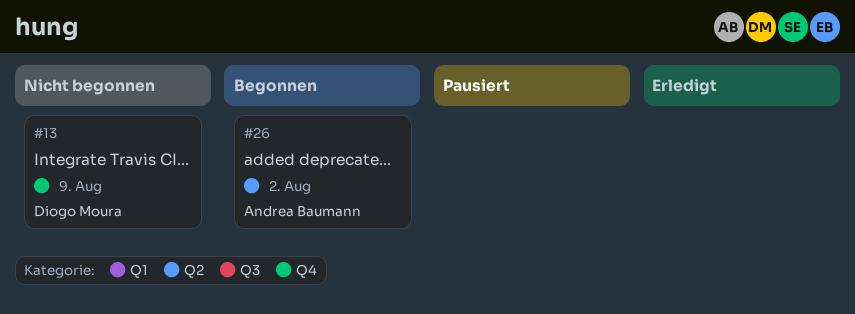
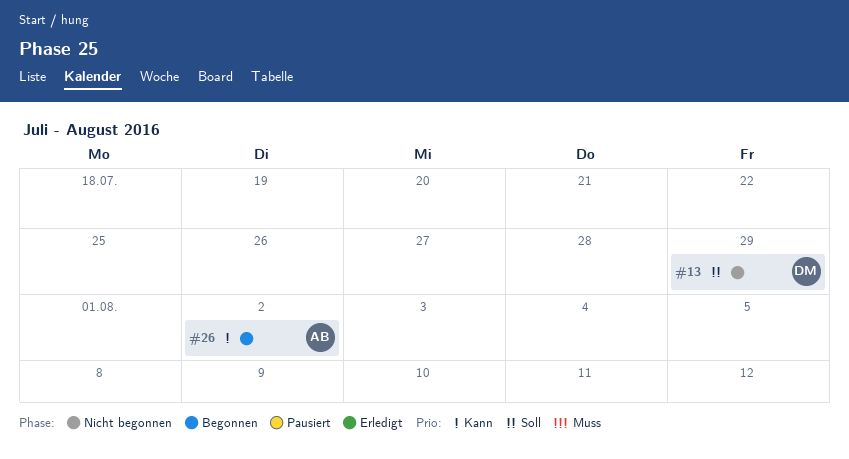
#13, due: Aug 9 -> Jul 29

